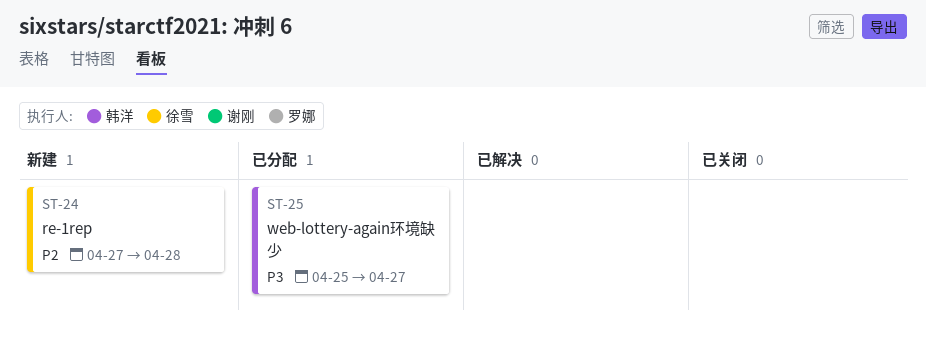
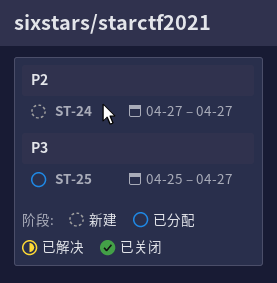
ST-24, due: Apr 28 -> Apr 27

